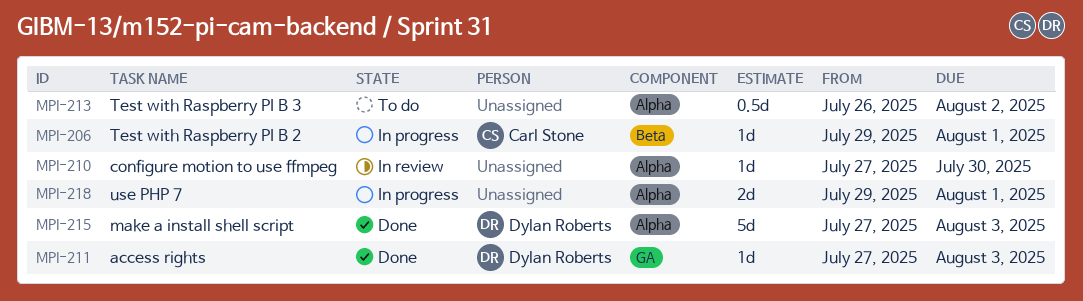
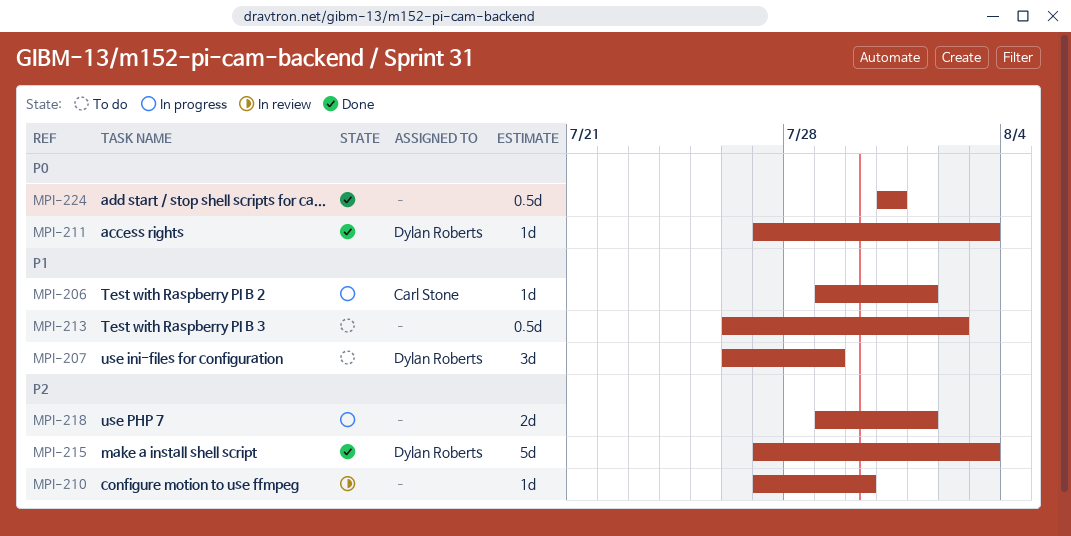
MPI-207: none -> present
MPI-224: none -> present

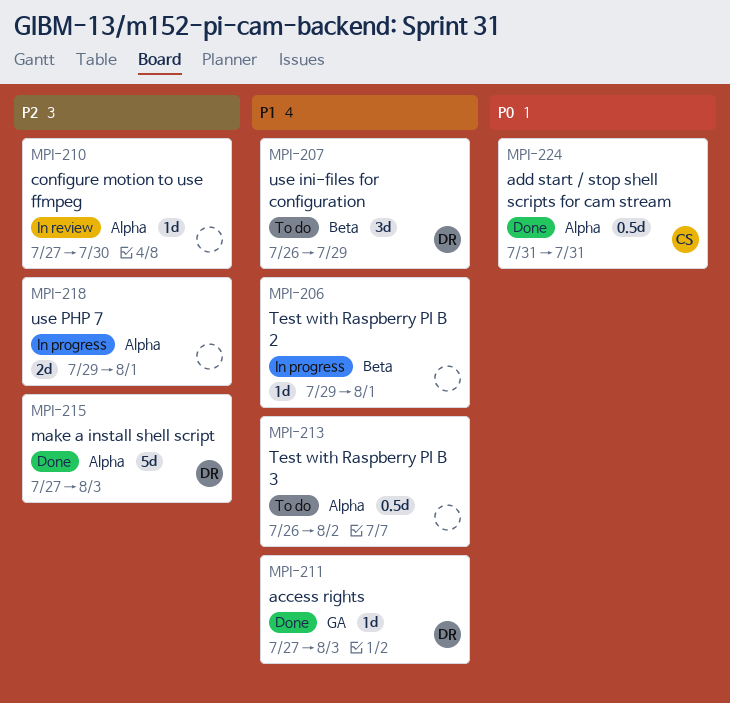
MPI-206, owner: Carl Stone -> none
MPI-211, priority: P0 -> P1
MPI-224, owner: none -> Carl Stone

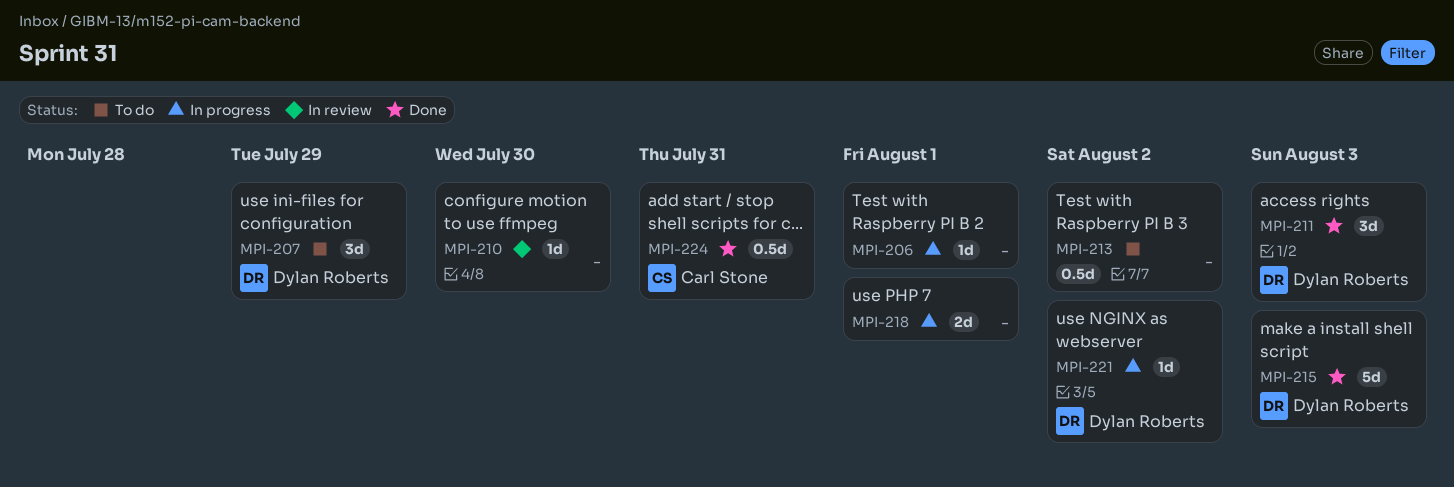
MPI-211, estimate: 1d -> 3d
MPI-221: none -> present

